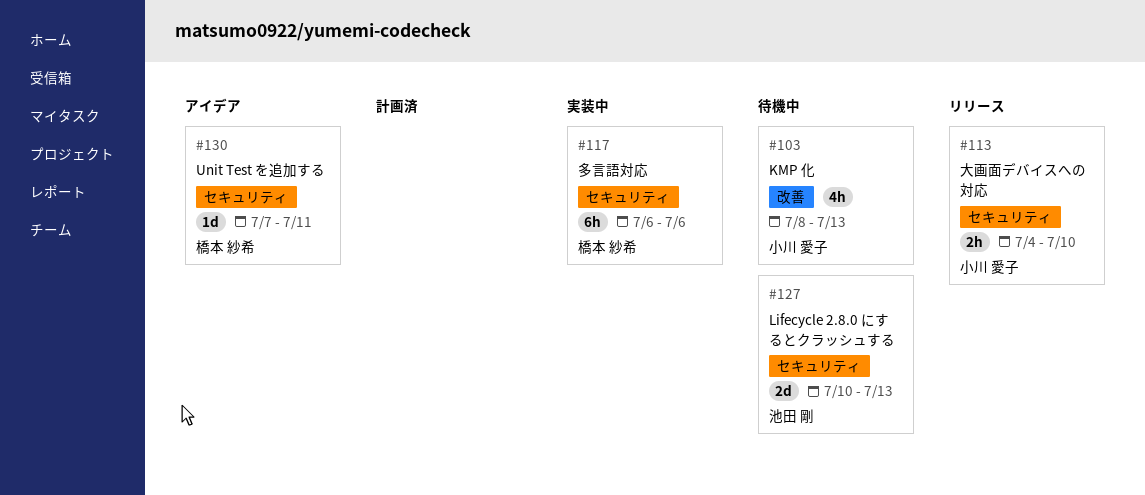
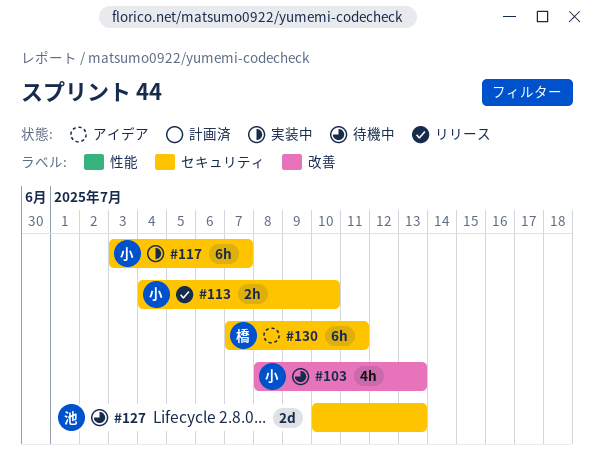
#117, owner: 橋本 紗希 -> 小川 愛子
#117, start: Jul 6 -> Jul 3
#117, due: Jul 6 -> Jul 7
#130, estimate: 1d -> 6h

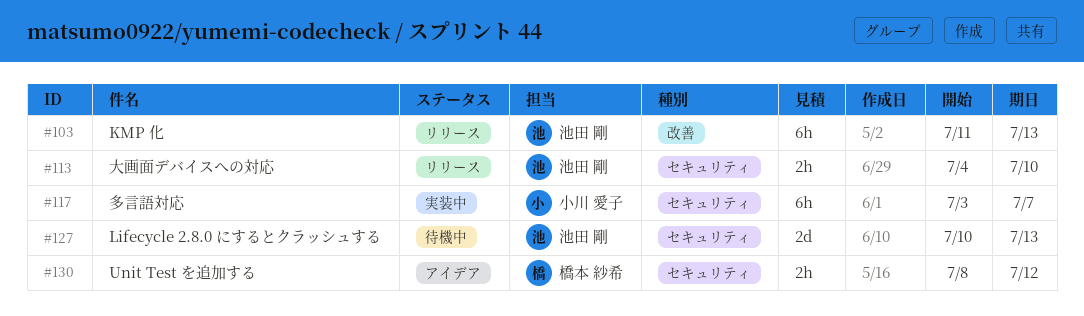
#103, status: 待機中 -> リリース
#103, owner: 小川 愛子 -> 池田 剛
#103, estimate: 4h -> 6h
#103, start: Jul 8 -> Jul 11
#113, owner: 小川 愛子 -> 池田 剛
#130, estimate: 6h -> 2h
#130, start: Jul 7 -> Jul 8
#130, due: Jul 11 -> Jul 12

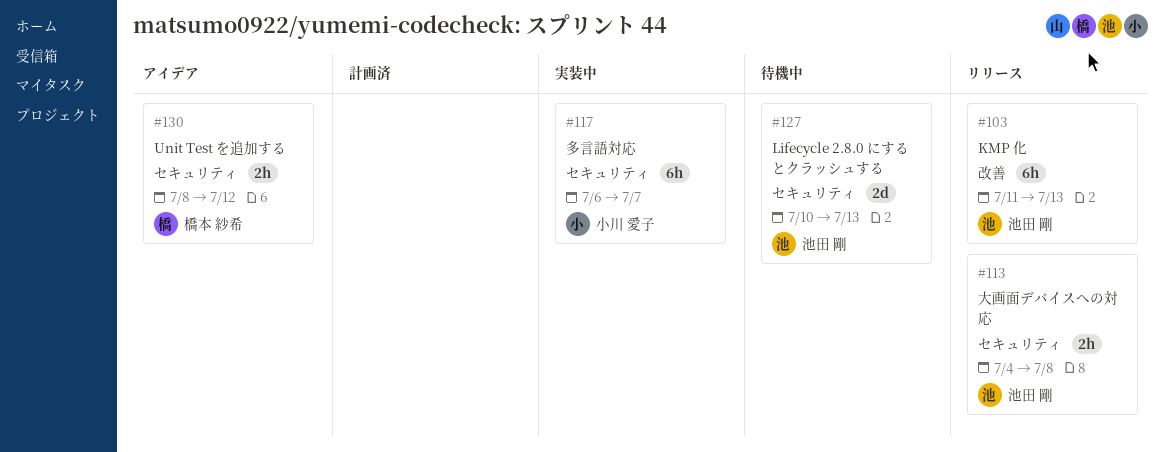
#113, due: Jul 10 -> Jul 8
#117, start: Jul 3 -> Jul 6

